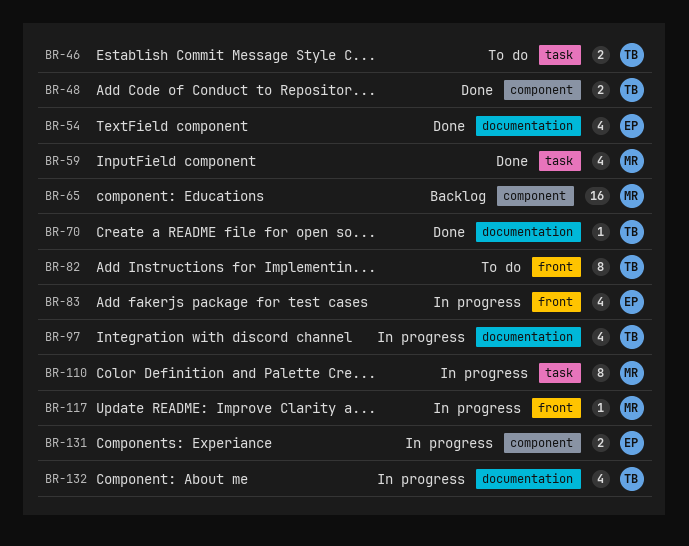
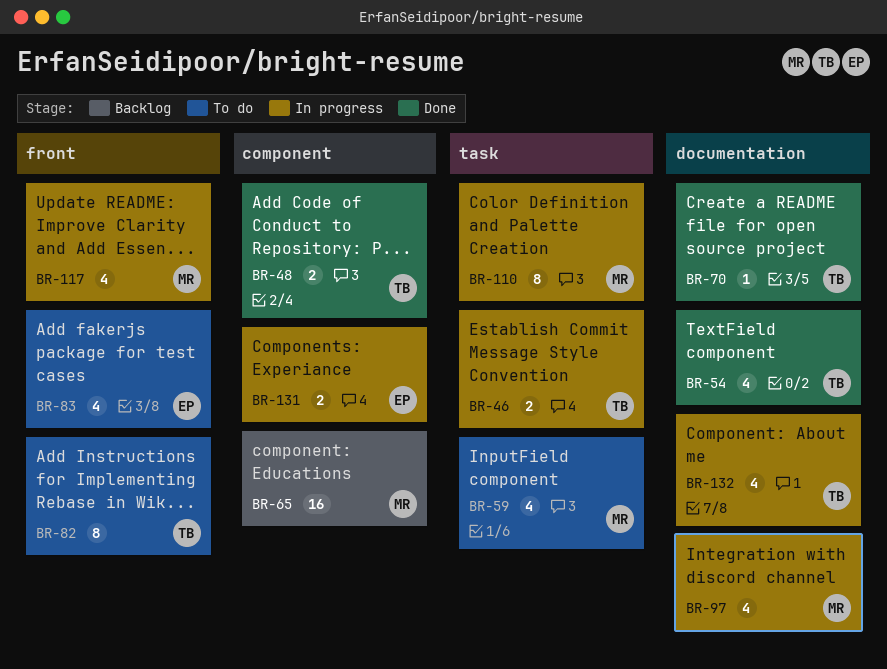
BR-46, status: To do -> In progress
BR-54, owner: EP -> TB
BR-59, status: Done -> To do
BR-83, status: In progress -> To do
BR-97, owner: TB -> MR
BR-117, estimate: 1 -> 4

